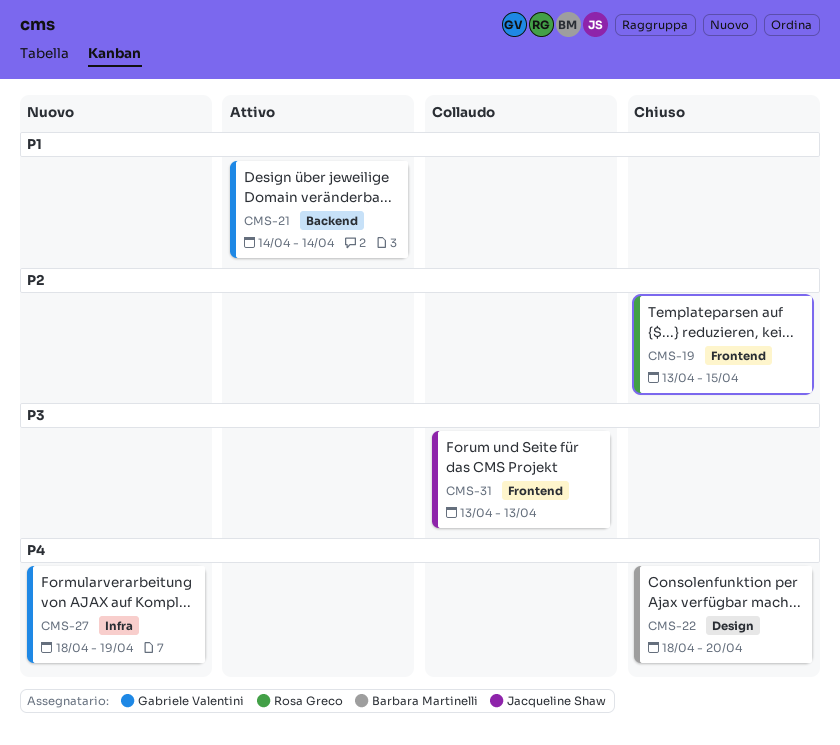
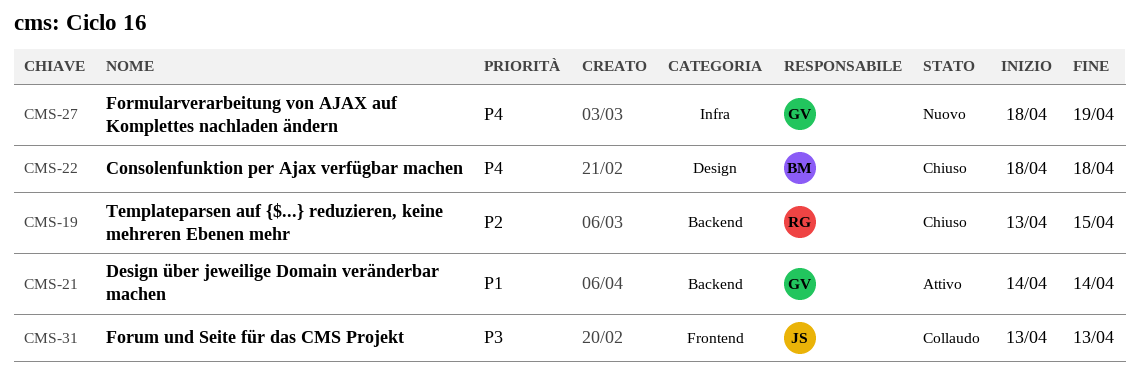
CMS-19, label: Frontend -> Backend
CMS-22, due: Apr 20 -> Apr 18

